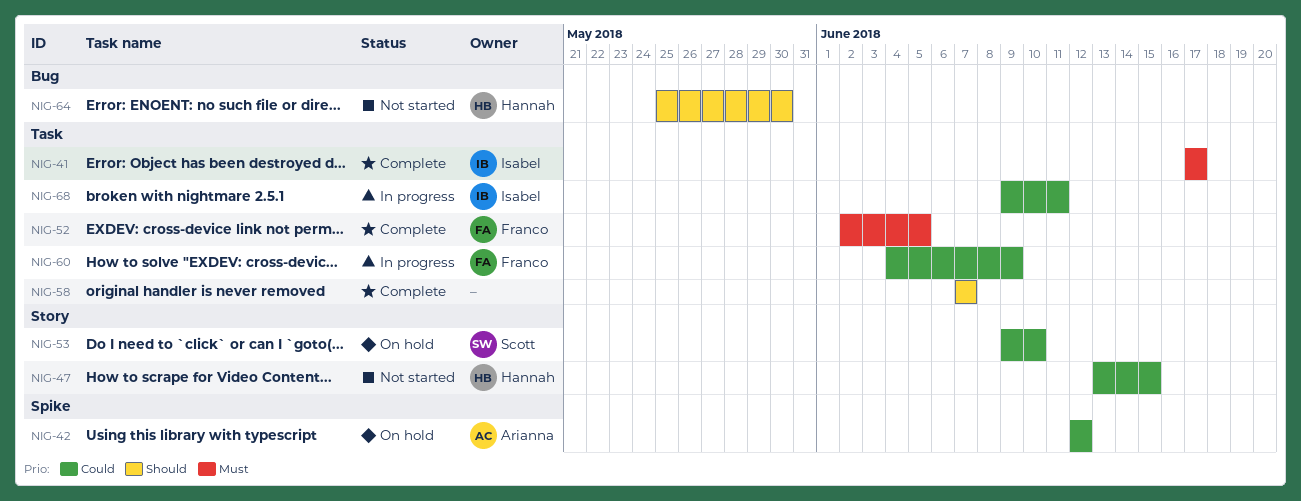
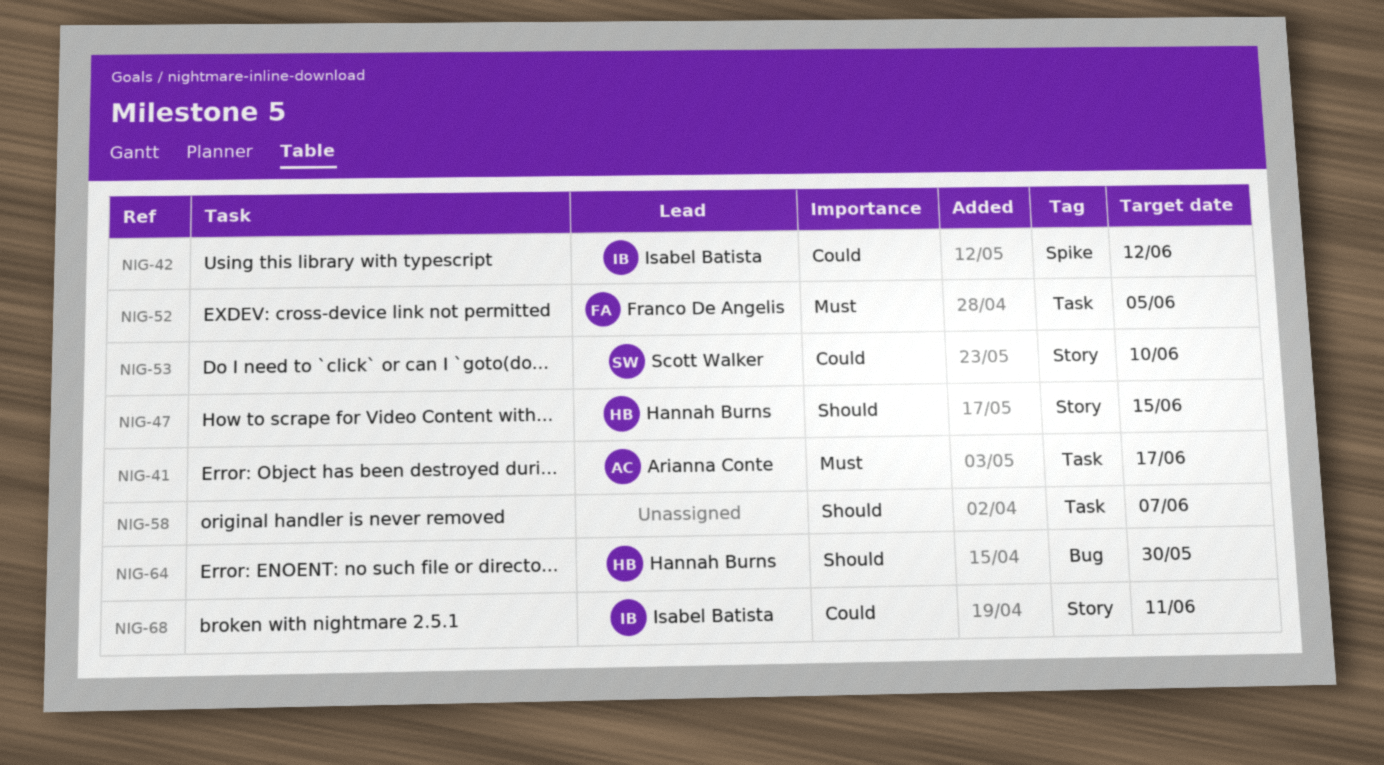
NIG-41, owner: Isabel Batista -> Arianna Conte
NIG-42, owner: Arianna Conte -> Isabel Batista
NIG-47, priority: Could -> Should
NIG-60: present -> none
NIG-68, label: Task -> Story

